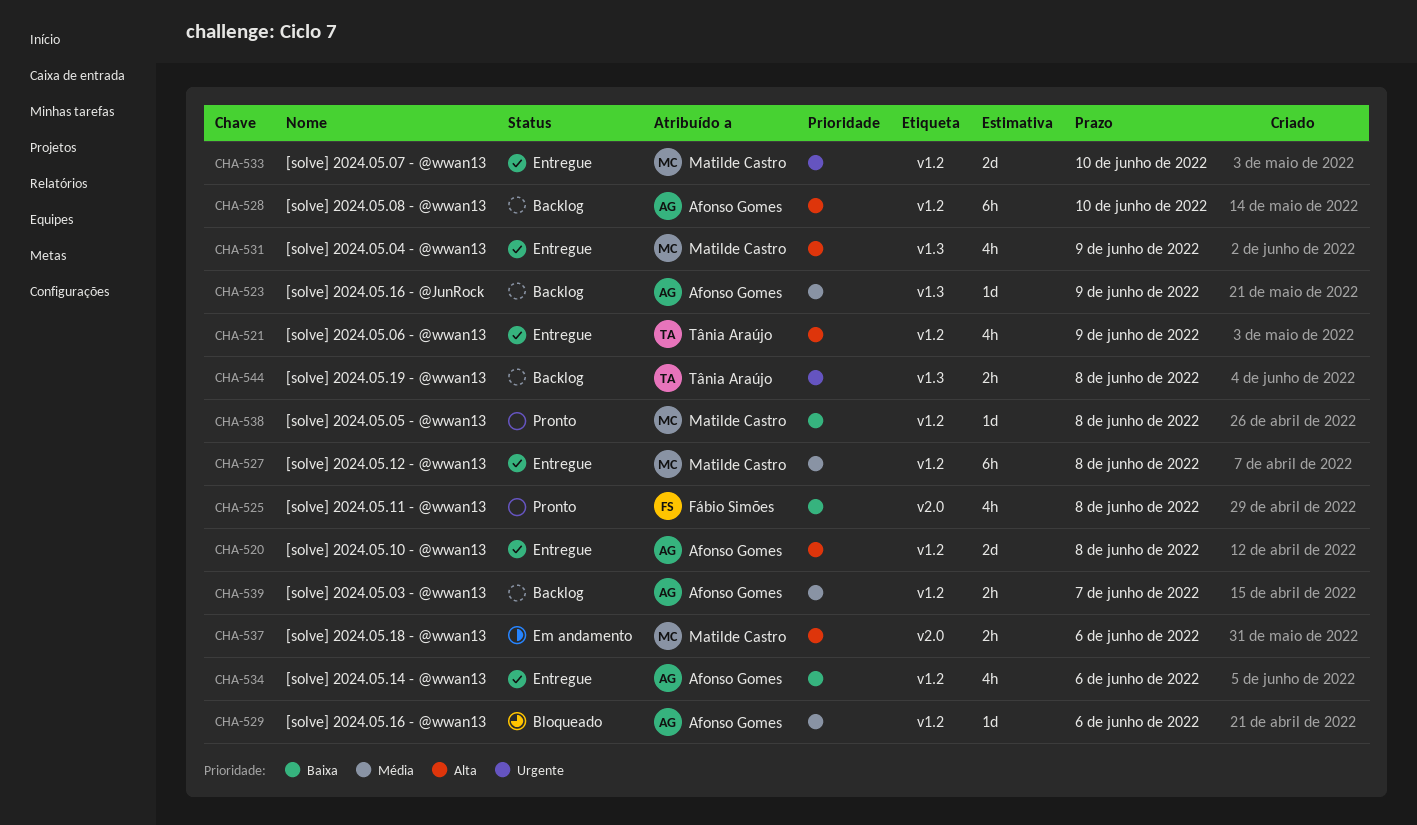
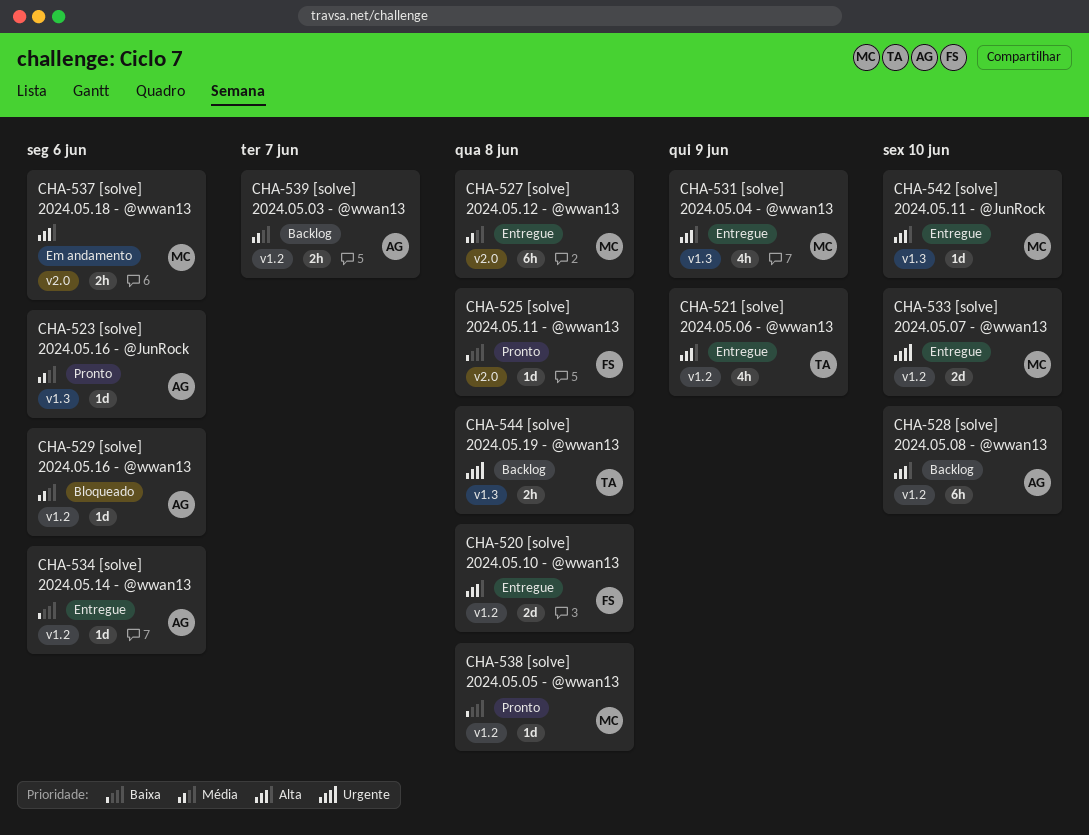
CHA-520, owner: Afonso Gomes -> Fábio Simões
CHA-523, status: Backlog -> Pronto
CHA-523, due: Jun 9 -> Jun 6
CHA-525, estimate: 4h -> 1d
CHA-527, label: v1.2 -> v2.0
CHA-534, estimate: 4h -> 1d
CHA-542: none -> present

